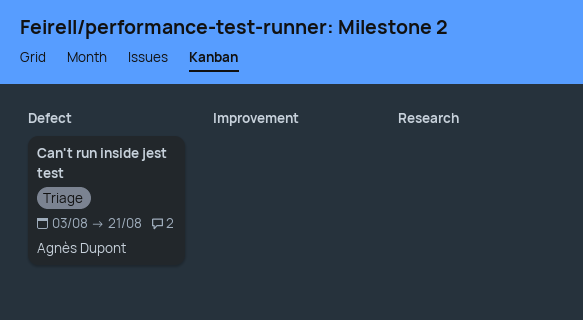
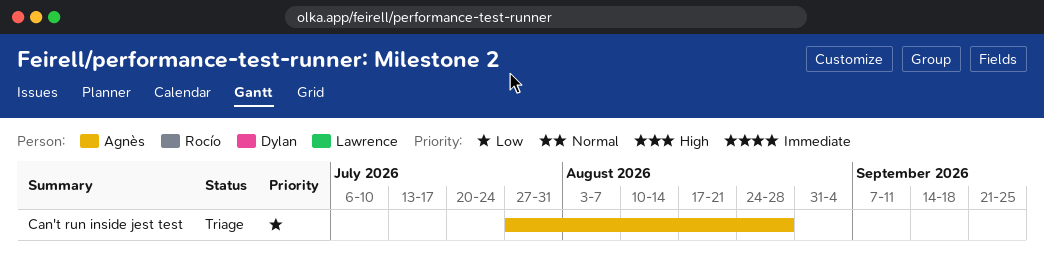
Can't run inside jest test, start: Aug 3 -> Jul 27
Can't run inside jest test, due: Aug 21 -> Aug 28

